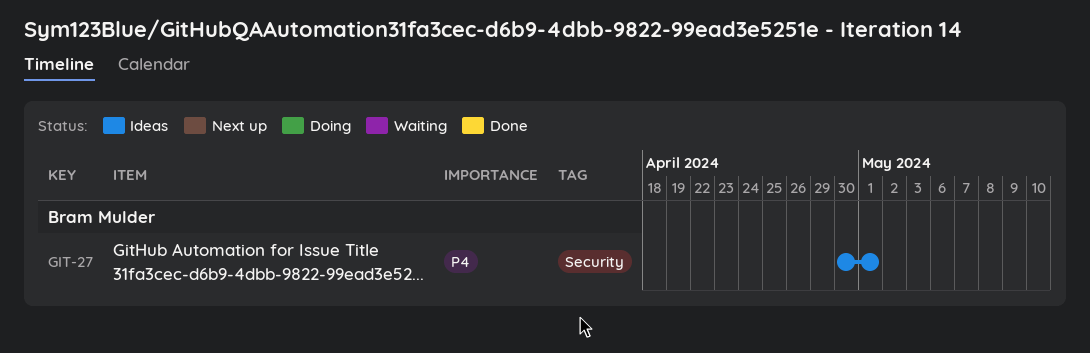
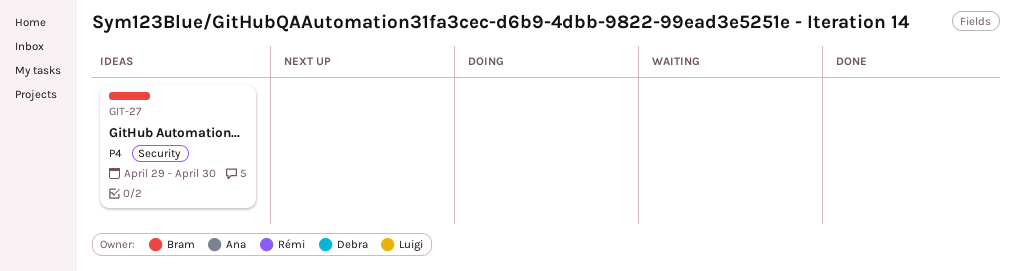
GIT-27, start: Apr 30 -> Apr 29
GIT-27, due: May 1 -> Apr 30

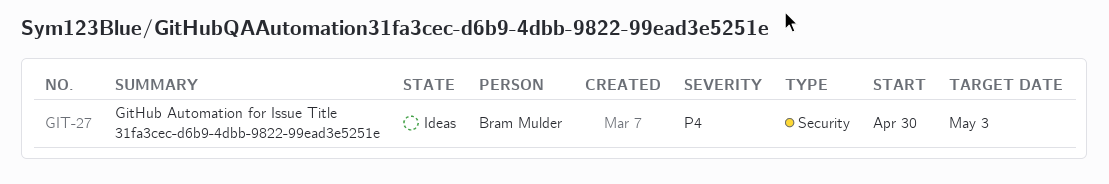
GIT-27, start: Apr 29 -> Apr 30
GIT-27, due: Apr 30 -> May 3

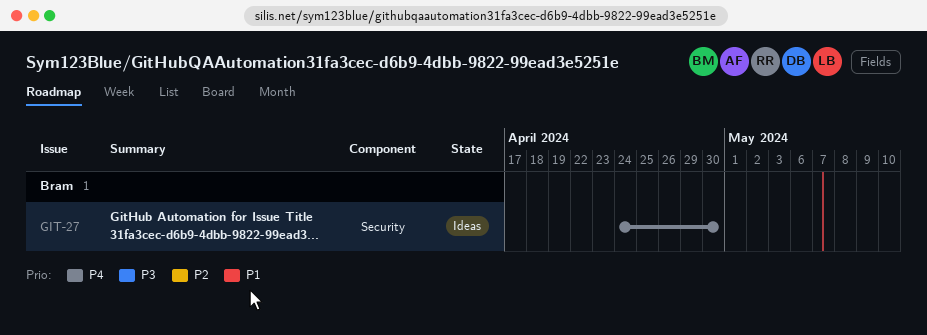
GIT-27, start: Apr 30 -> Apr 24
GIT-27, due: May 3 -> Apr 30

